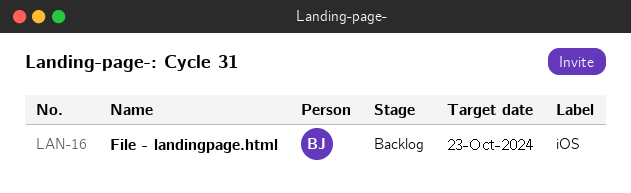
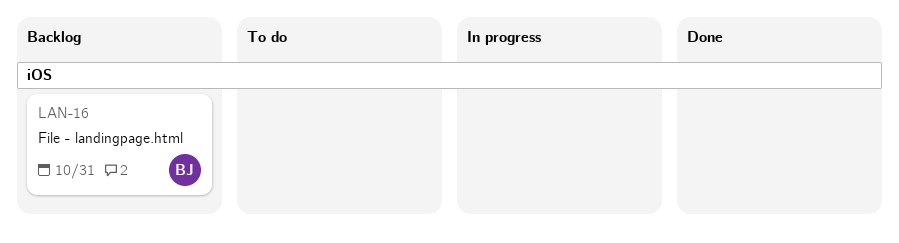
LAN-16, due: Oct 23 -> Oct 31

